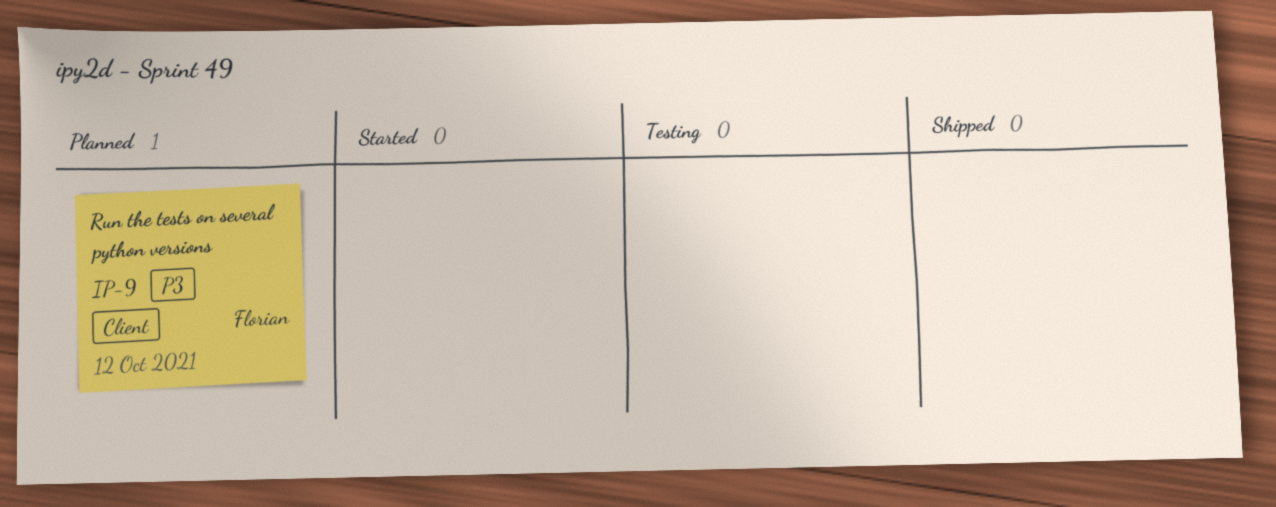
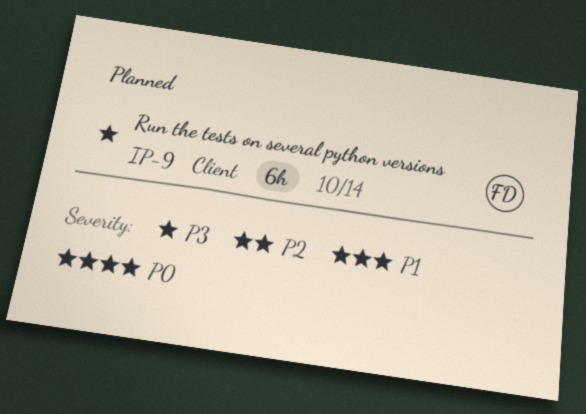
IP-9, due: Oct 12 -> Oct 14

